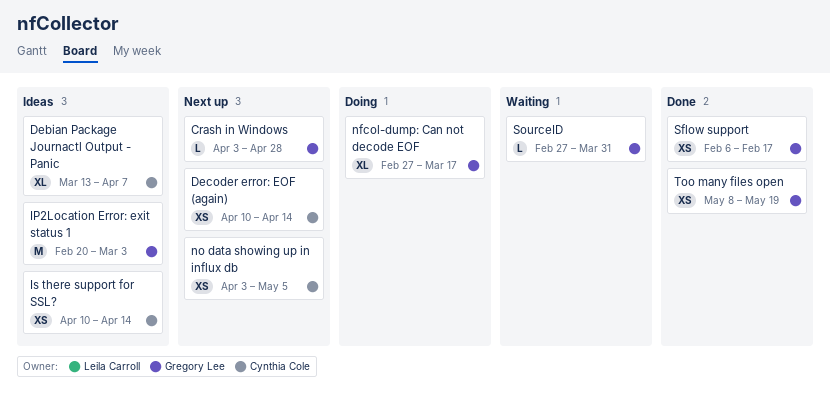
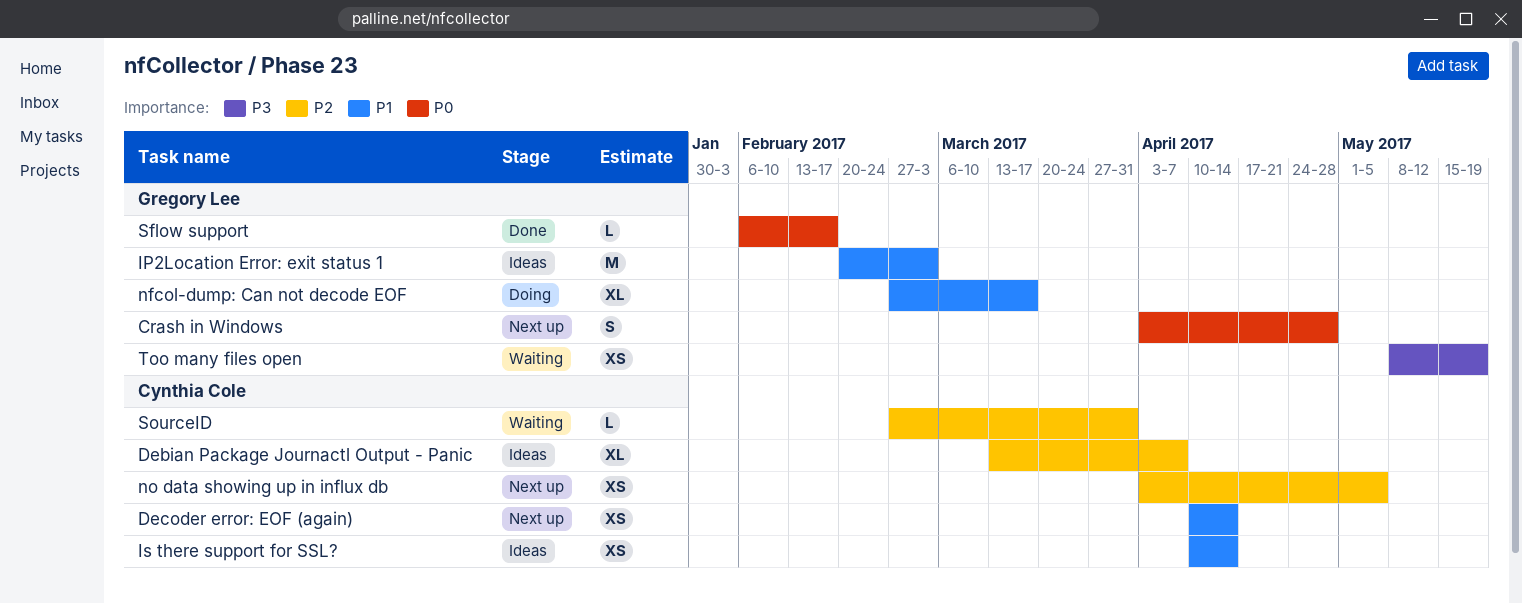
Crash in Windows, estimate: L -> S
Sflow support, estimate: XS -> L
SourceID, owner: Gregory Lee -> Cynthia Cole
Too many files open, status: Done -> Waiting

